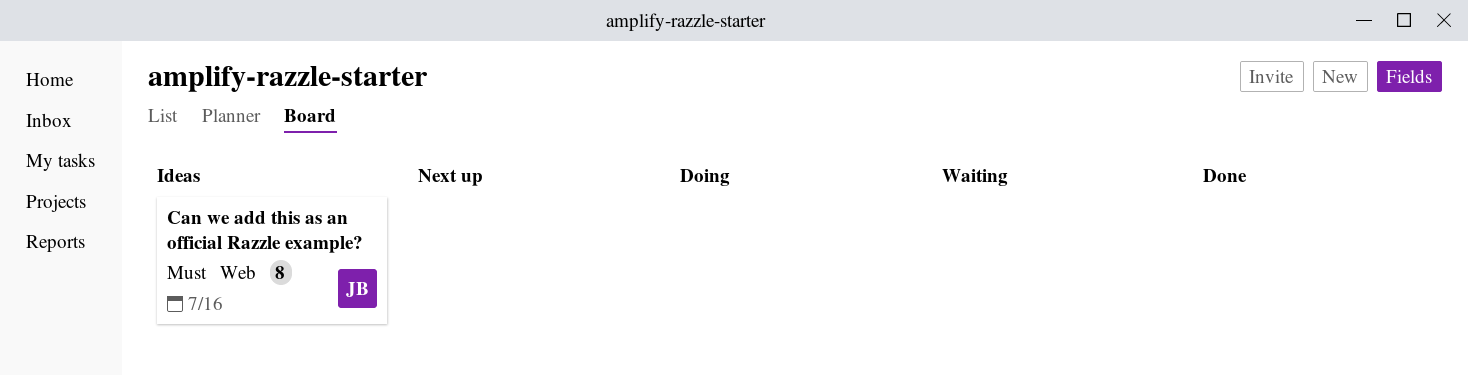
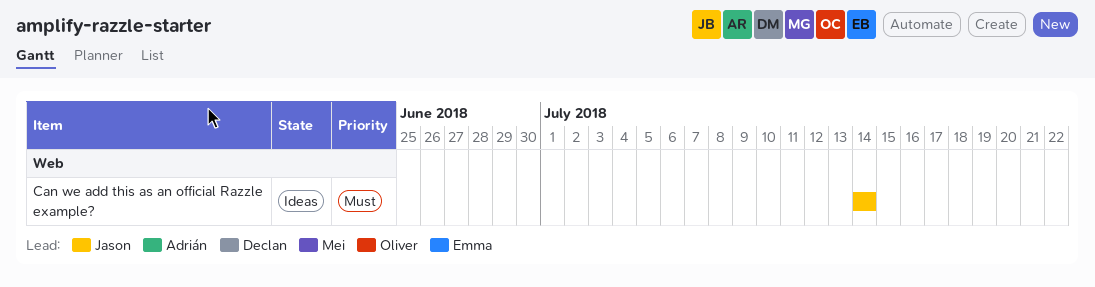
Can we add this as an official Razzle example?, due: Jul 16 -> Jul 14

